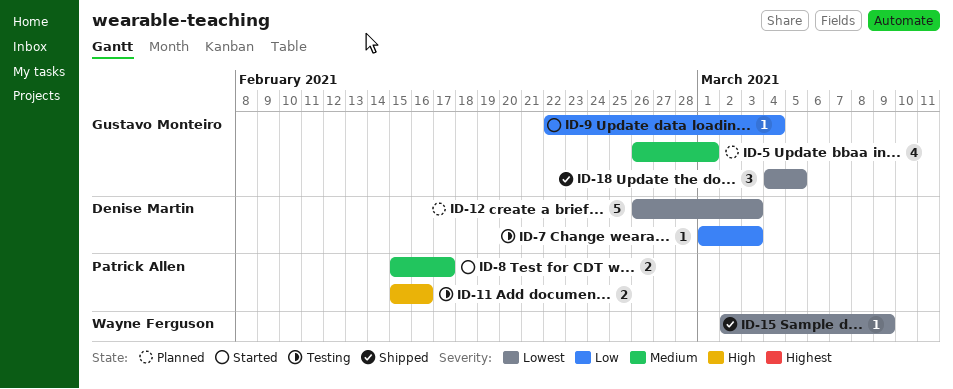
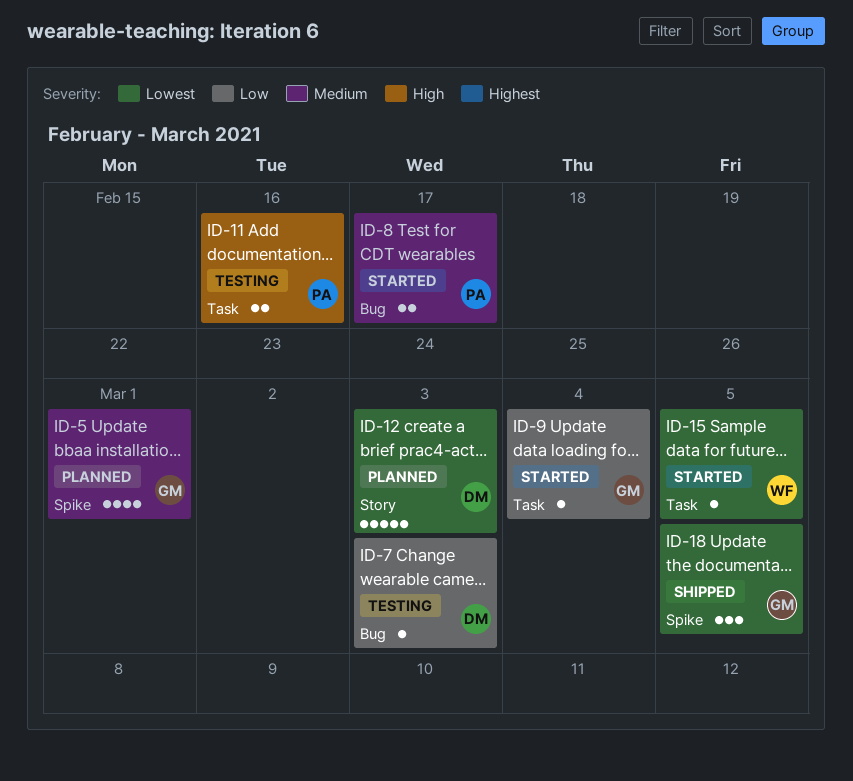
ID-15, status: Shipped -> Started
ID-15, due: Mar 9 -> Mar 5

